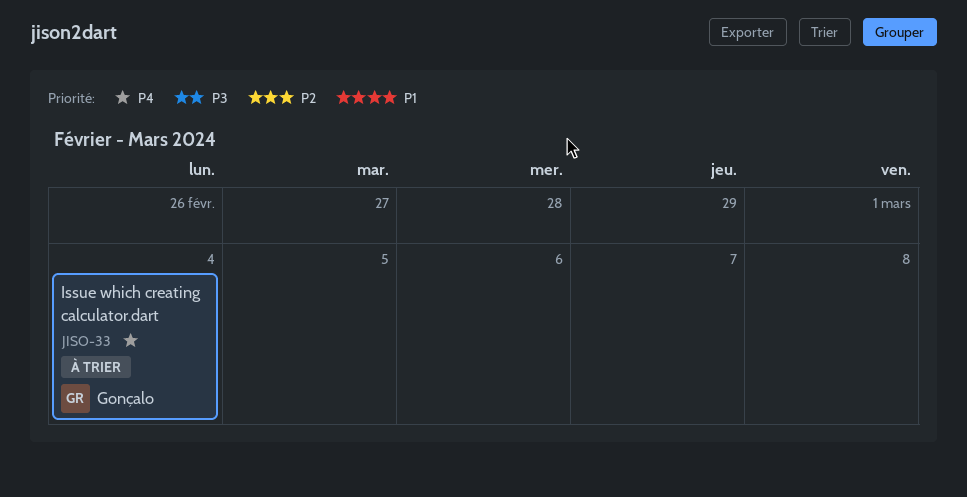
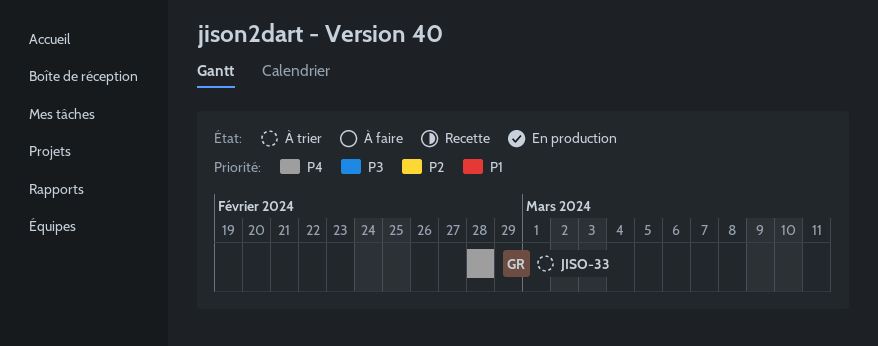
JISO-33, due: Mar 4 -> Feb 28

